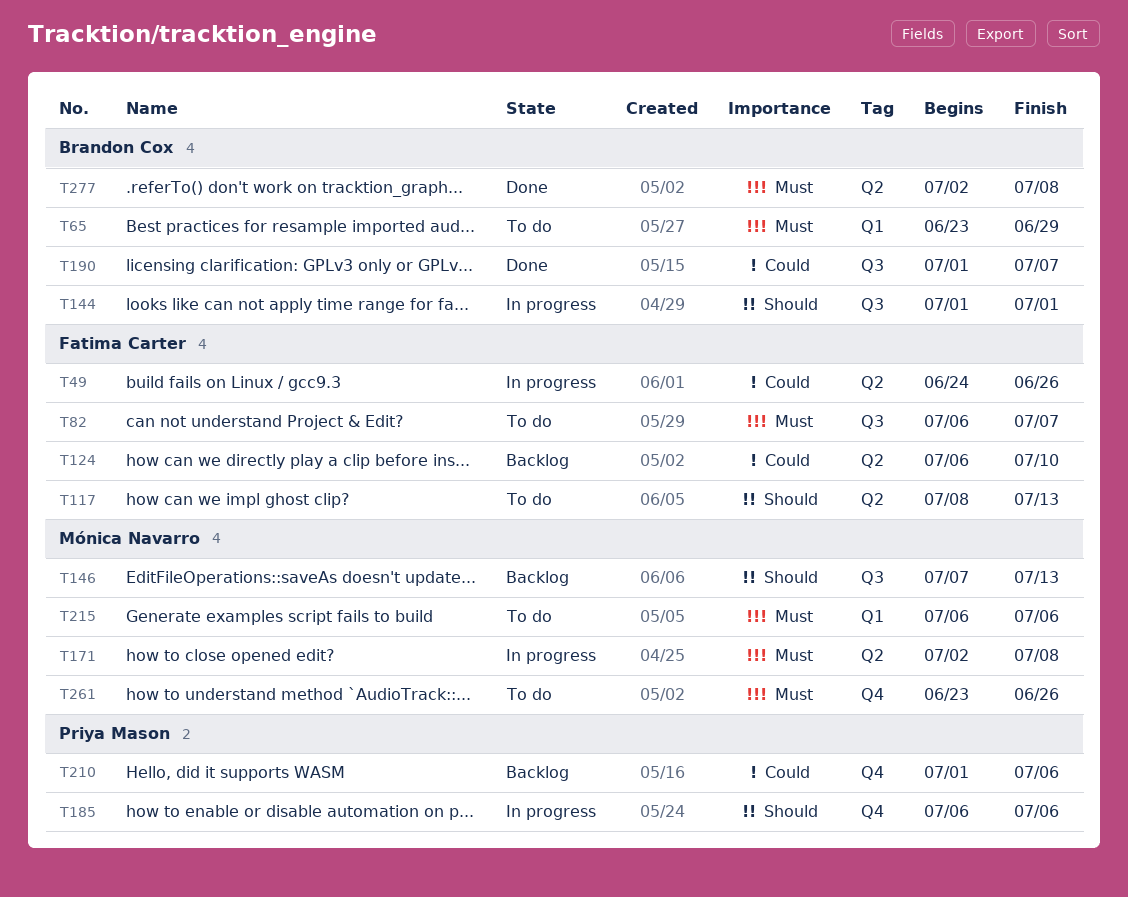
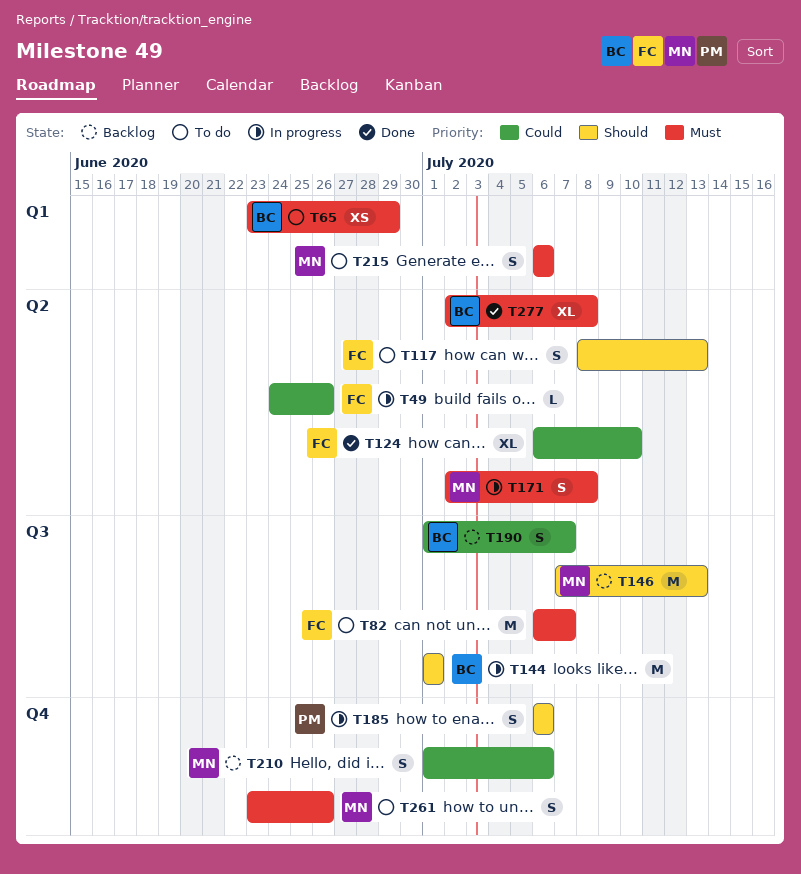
T124, status: Backlog -> Done
T190, status: Done -> Backlog
T210, owner: Priya Mason -> Mónica Navarro

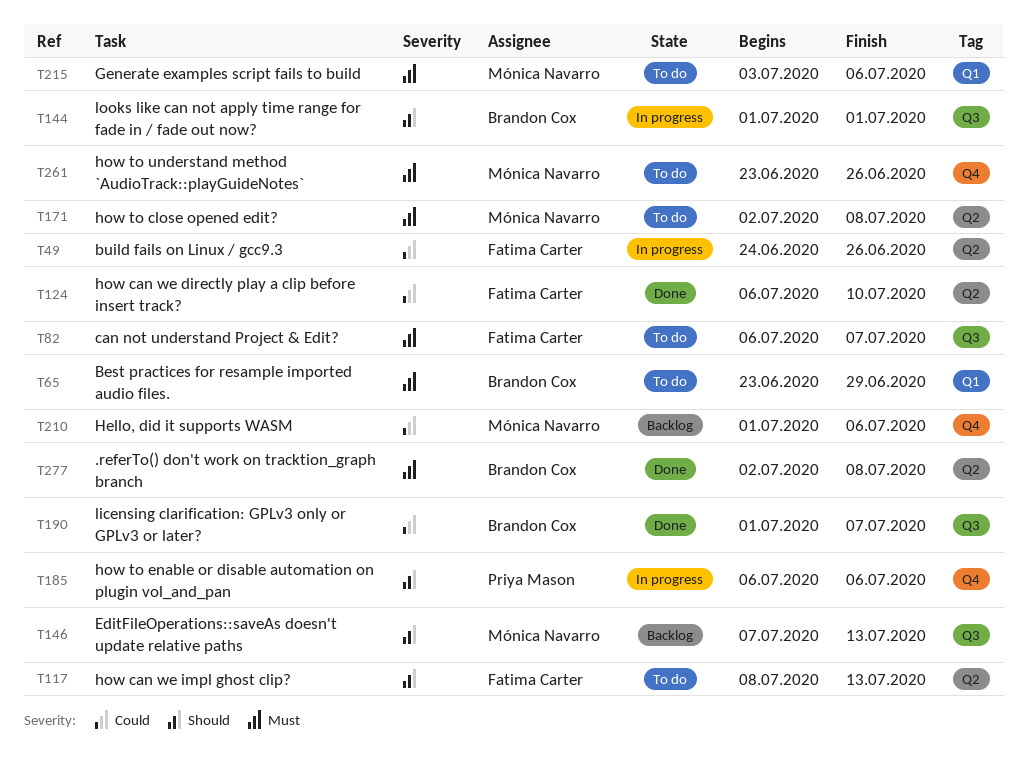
T171, status: In progress -> To do
T190, status: Backlog -> Done
T215, start: Jul 6 -> Jul 3

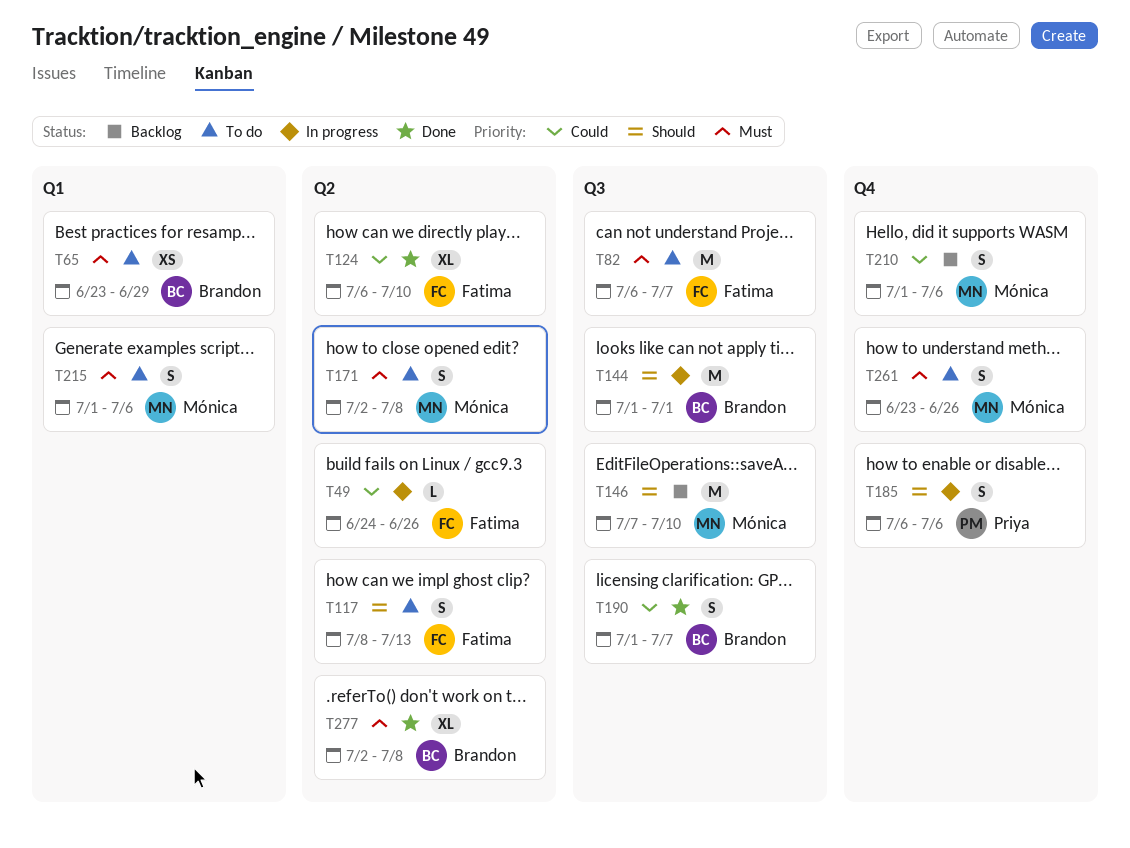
T146, due: Jul 13 -> Jul 10
T215, start: Jul 3 -> Jul 1

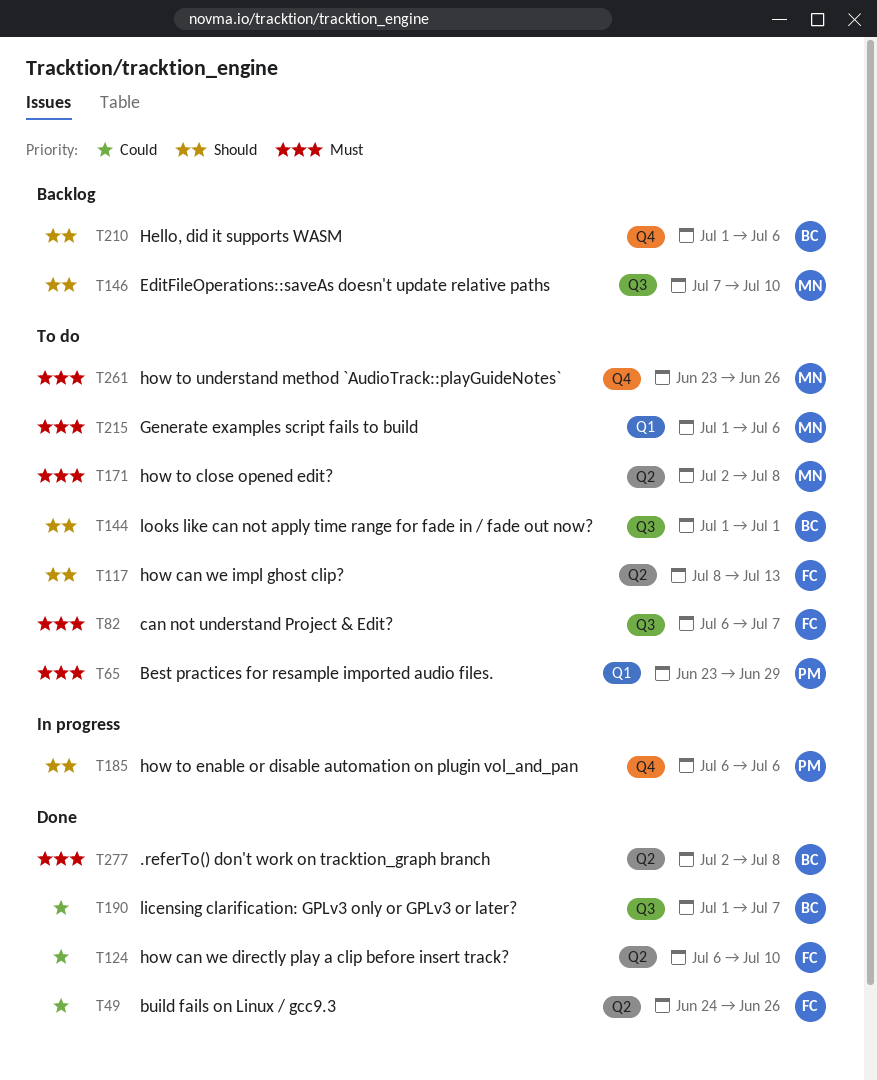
T49, status: In progress -> Done
T65, owner: Brandon -> Priya
T144, status: In progress -> To do
T210, owner: Mónica -> Brandon
T210, priority: Could -> Should

